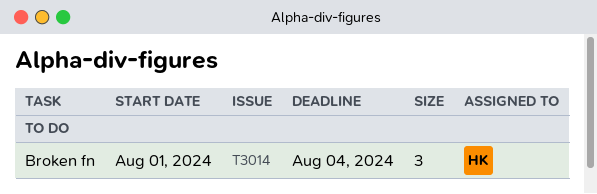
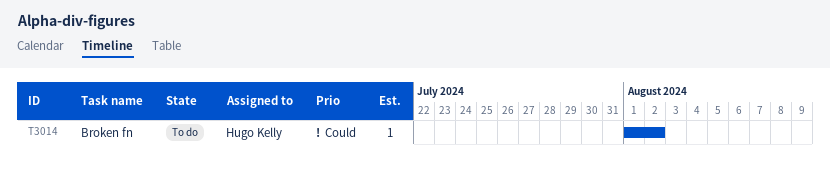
T3014, estimate: 3 -> 1
T3014, due: Aug 4 -> Aug 2

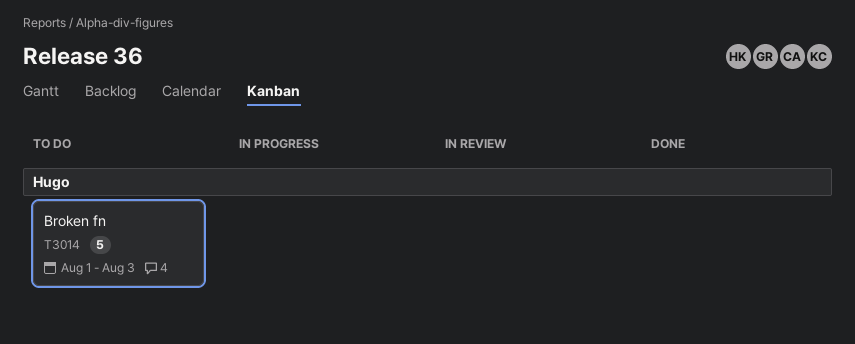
T3014, estimate: 1 -> 5
T3014, due: Aug 2 -> Aug 3

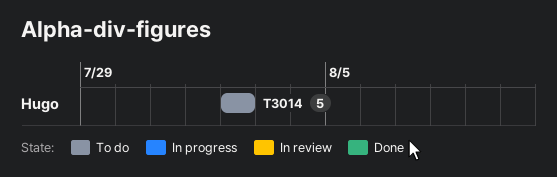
T3014, start: Aug 1 -> Aug 2
T3014, due: Aug 3 -> Aug 2

